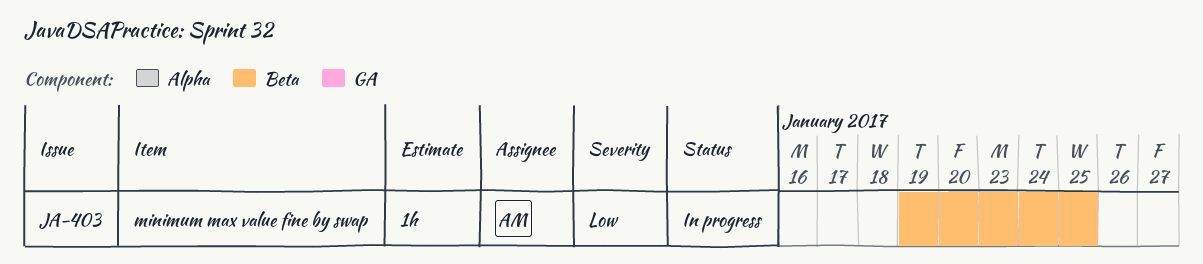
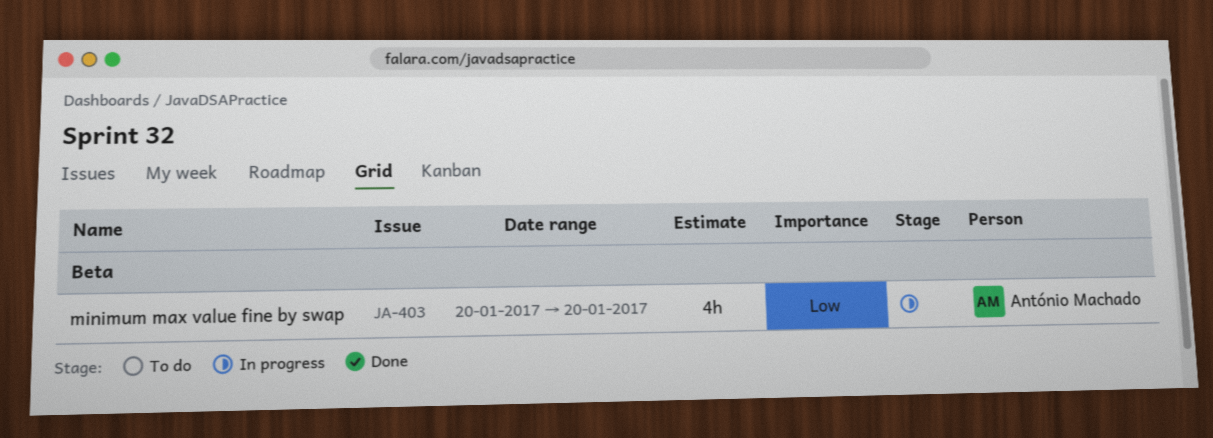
JA-403, estimate: 1h -> 4h
JA-403, start: Jan 19 -> Jan 20
JA-403, due: Jan 25 -> Jan 20

